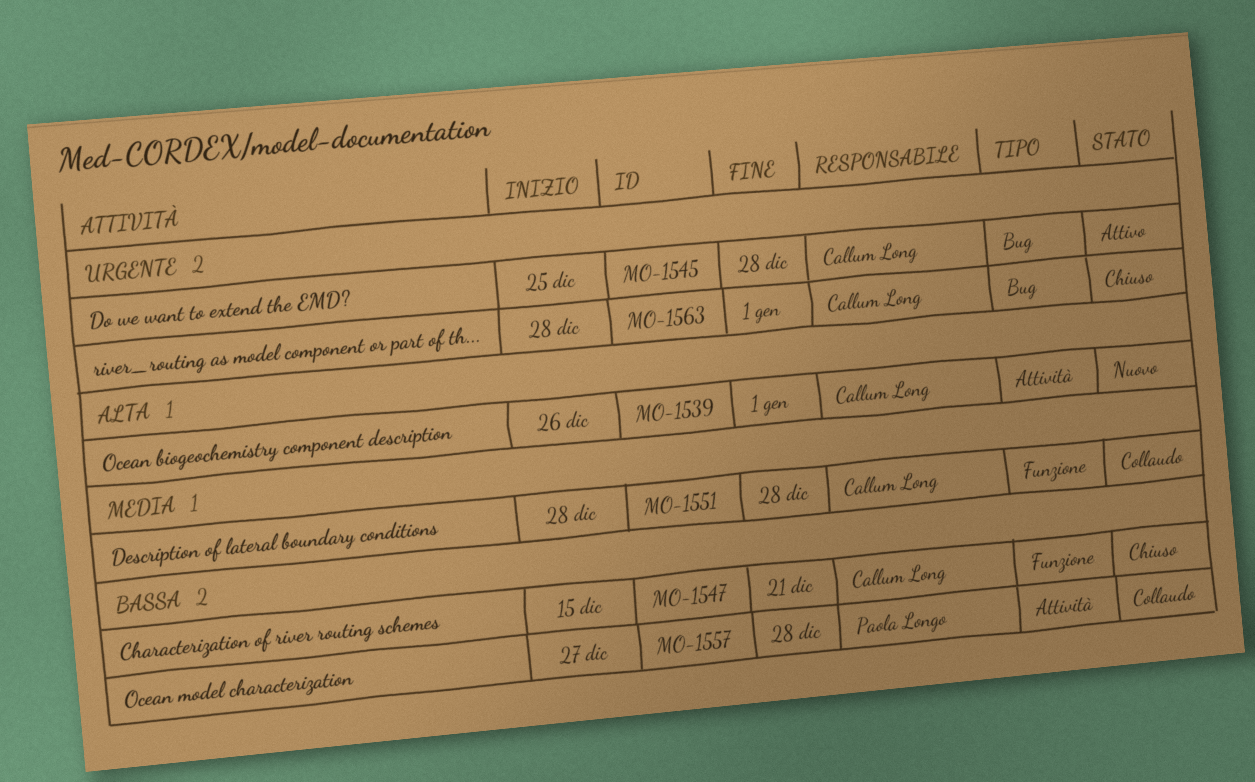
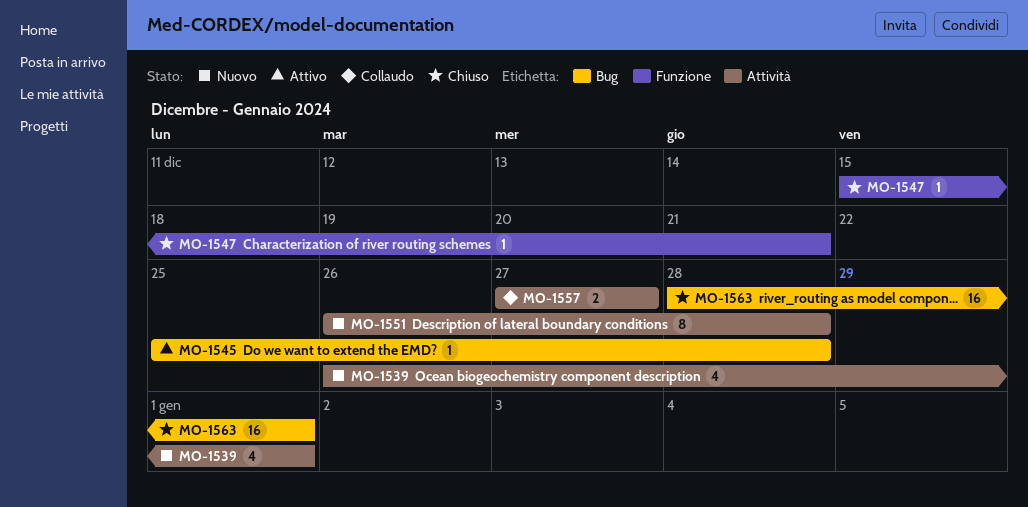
MO-1551, status: Collaudo -> Nuovo
MO-1551, label: Funzione -> Attività
MO-1551, start: Dec 28 -> Dec 26
MO-1557, due: Dec 28 -> Dec 27

